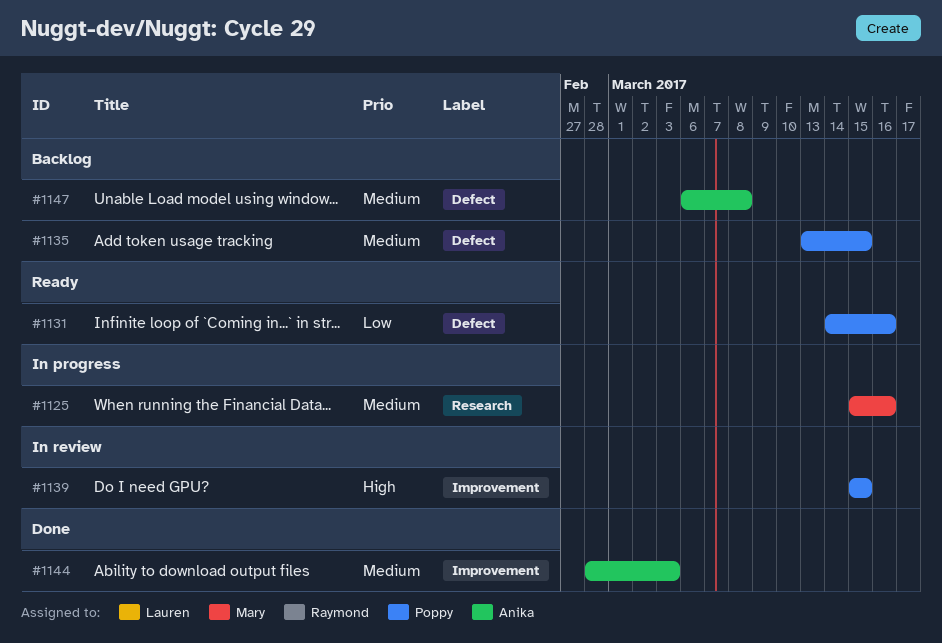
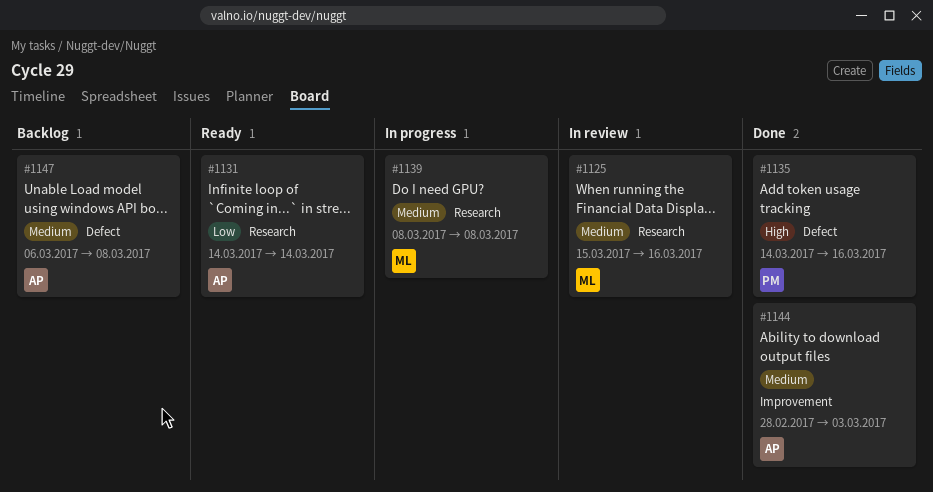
#1125, status: In progress -> In review
#1131, owner: Poppy -> Anika
#1131, label: Defect -> Research
#1131, due: Mar 16 -> Mar 14
#1135, status: Backlog -> Done
#1135, priority: Medium -> High
#1135, start: Mar 13 -> Mar 14
#1135, due: Mar 15 -> Mar 16
#1139, status: In review -> In progress
#1139, owner: Poppy -> Mary
#1139, priority: High -> Medium
#1139, label: Improvement -> Research
#1139, start: Mar 15 -> Mar 8
#1139, due: Mar 15 -> Mar 8

